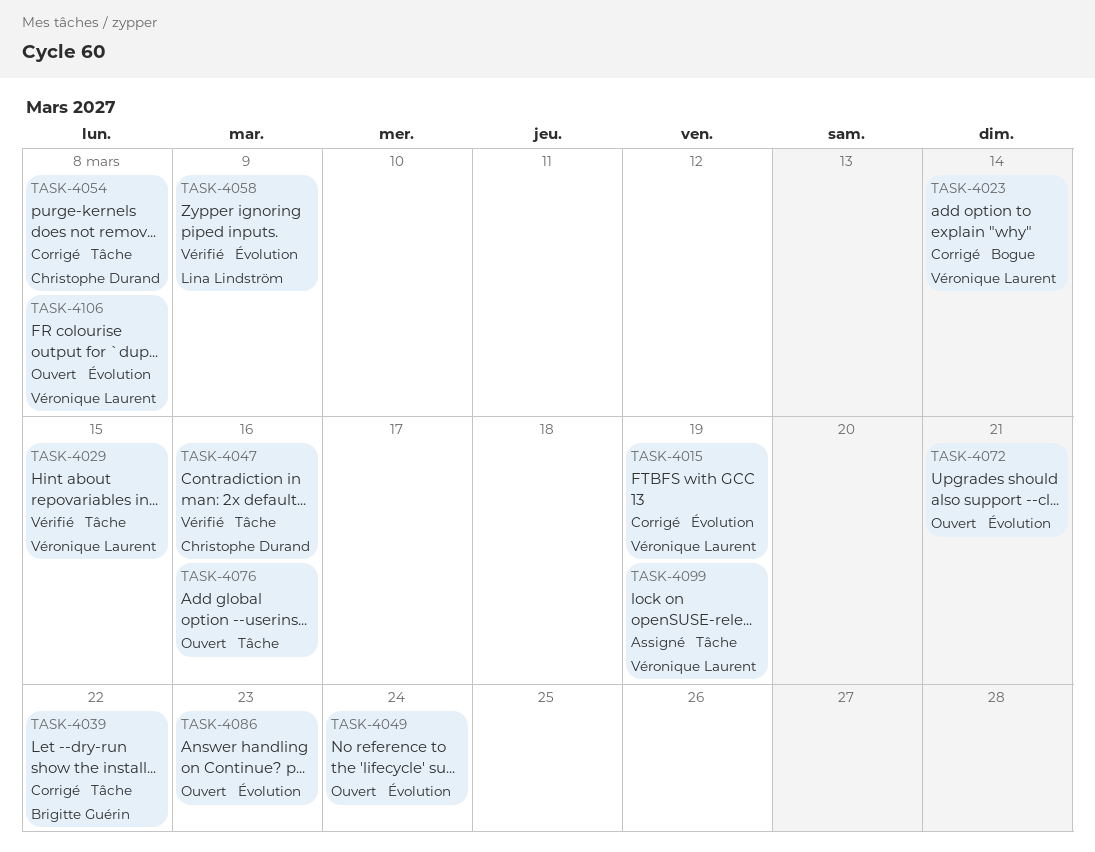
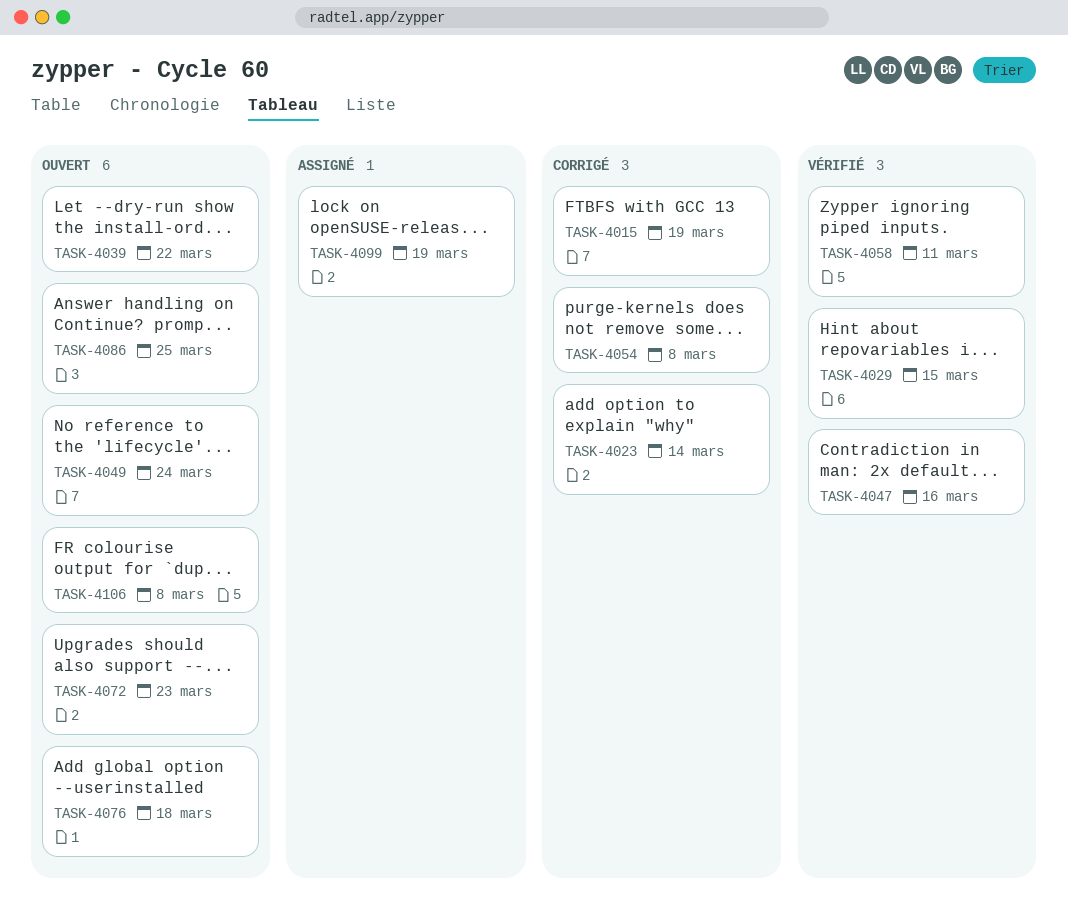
TASK-4039, status: Corrigé -> Ouvert
TASK-4058, due: Mar 9 -> Mar 11
TASK-4072, due: Mar 21 -> Mar 23
TASK-4076, due: Mar 16 -> Mar 18
TASK-4086, due: Mar 23 -> Mar 25

